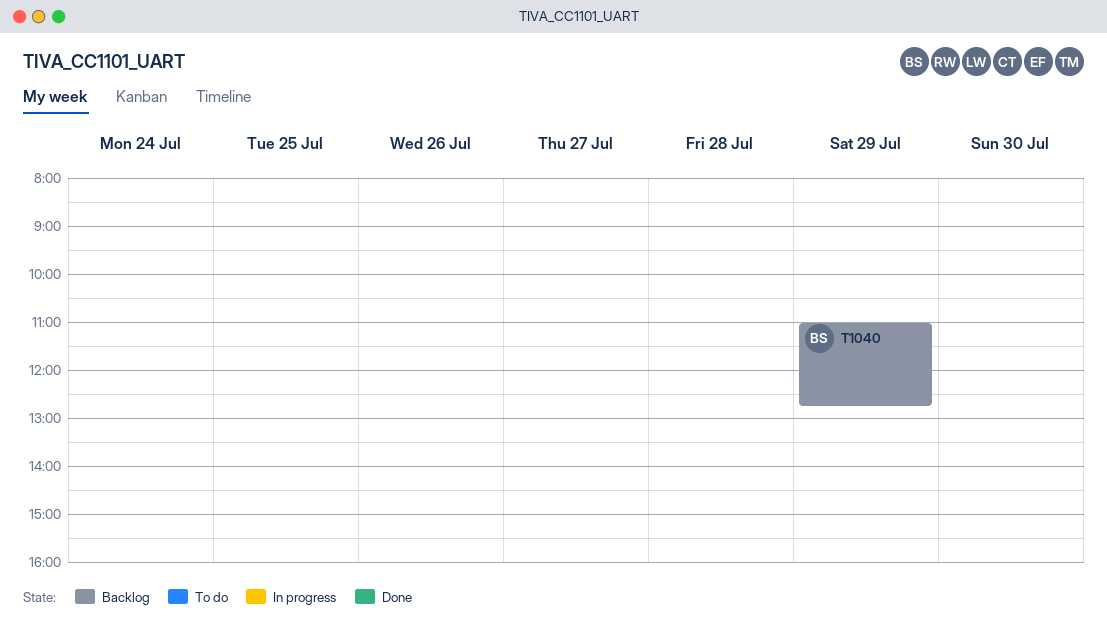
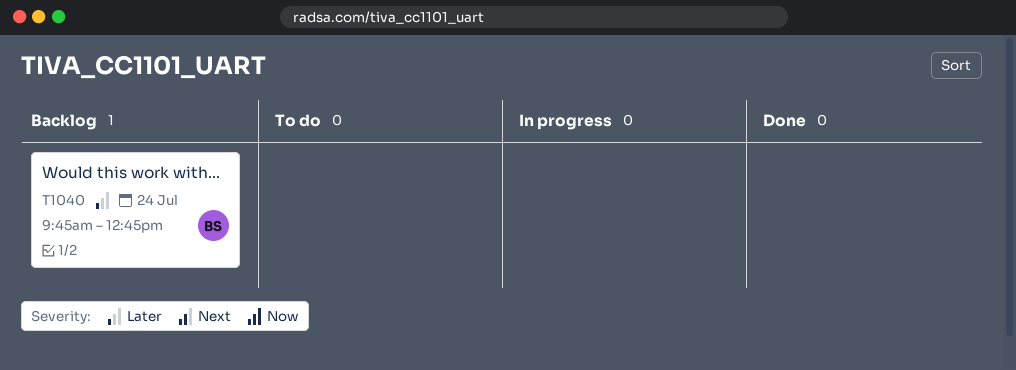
T1040, day: Jul 29 -> Jul 24
T1040, begins: 11:00 -> 09:45

